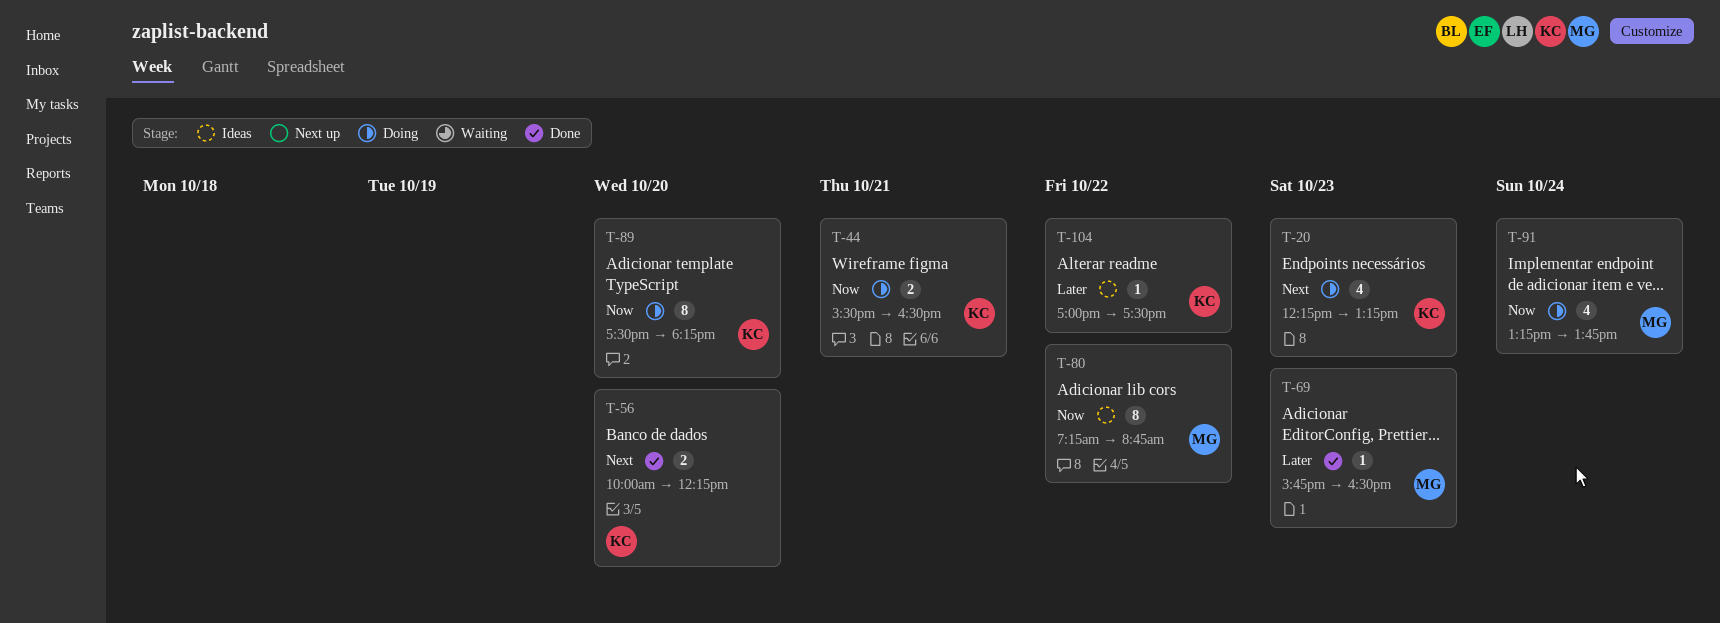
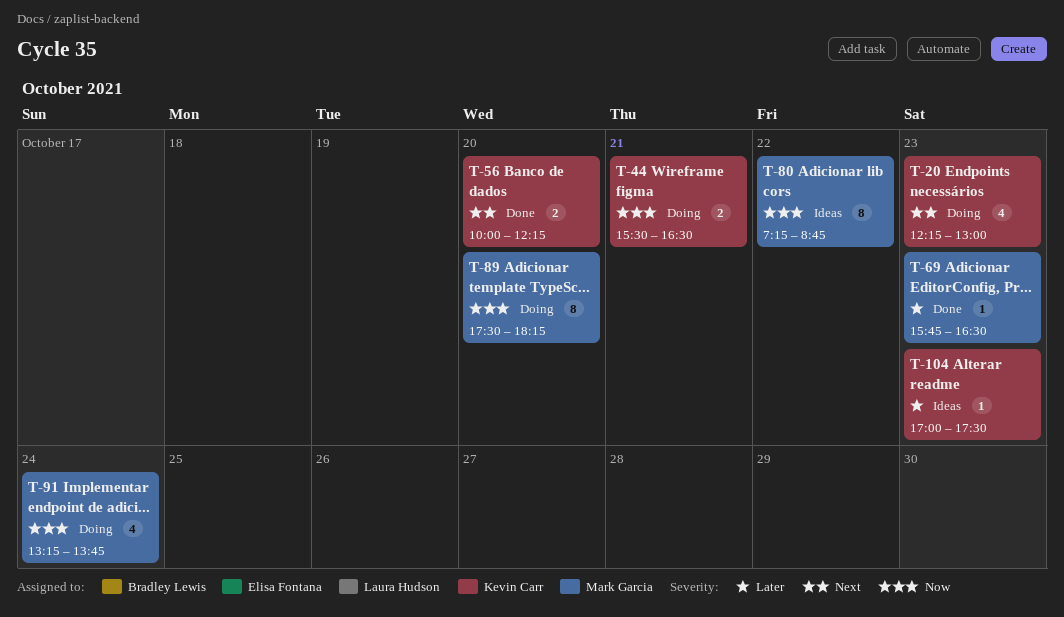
T-20, ends: 13:15 -> 13:00
T-89, owner: Kevin Carr -> Mark Garcia
T-104, day: Oct 22 -> Oct 23

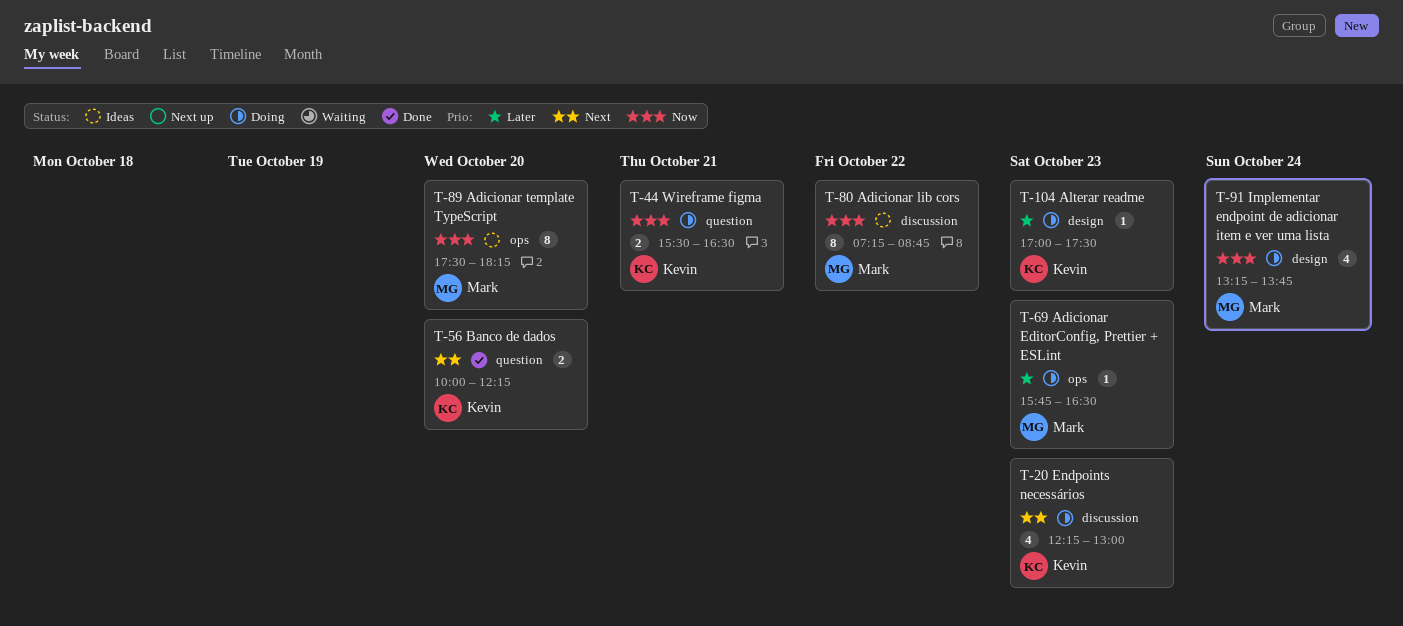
T-69, status: Done -> Doing
T-89, status: Doing -> Ideas
T-104, status: Ideas -> Doing

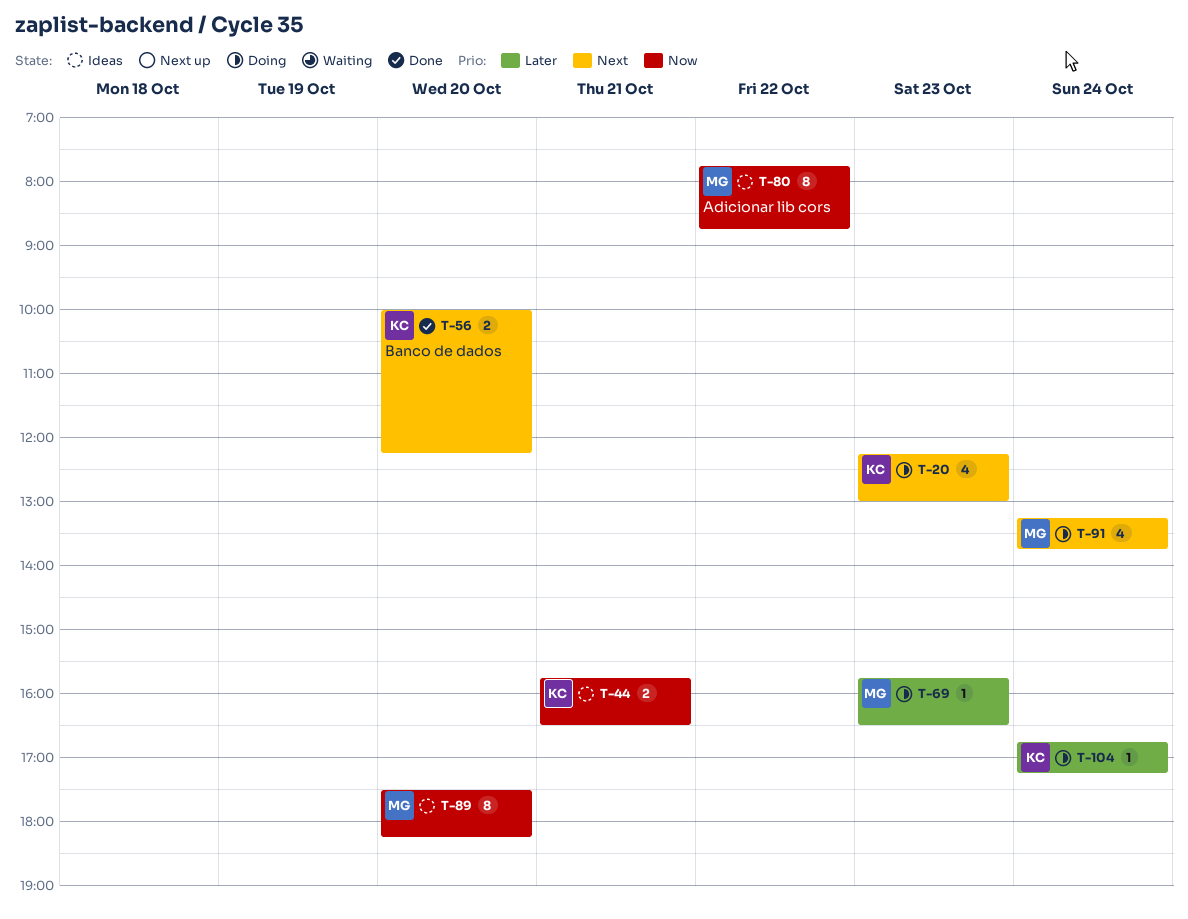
T-44, status: Doing -> Ideas
T-44, begins: 15:30 -> 15:45
T-80, begins: 07:15 -> 07:45
T-91, priority: Now -> Next
T-104, day: Oct 23 -> Oct 24
T-104, begins: 17:00 -> 16:45
T-104, ends: 17:30 -> 17:15

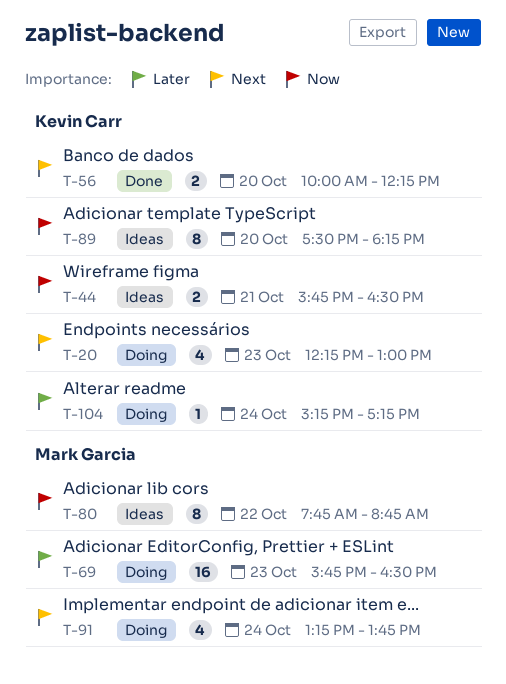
T-69, estimate: 1 -> 16
T-89, owner: Mark Garcia -> Kevin Carr
T-104, begins: 16:45 -> 15:15

